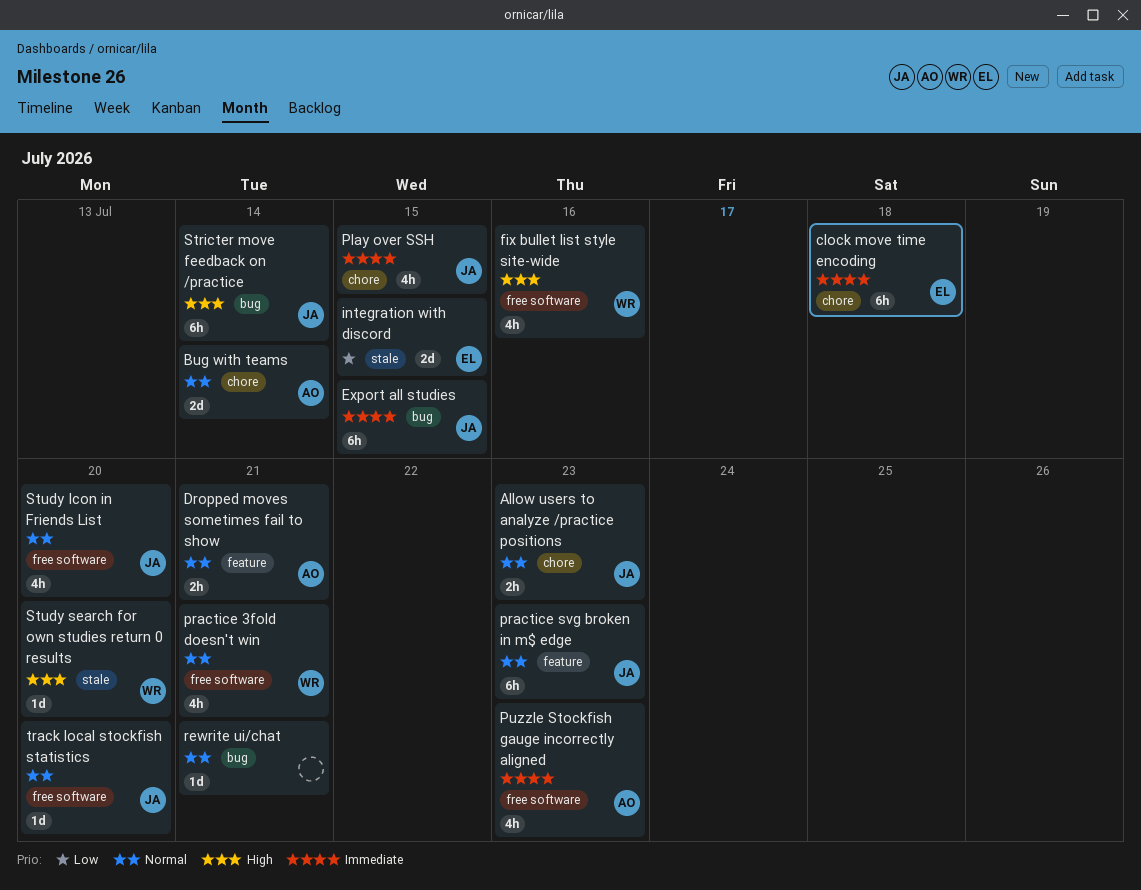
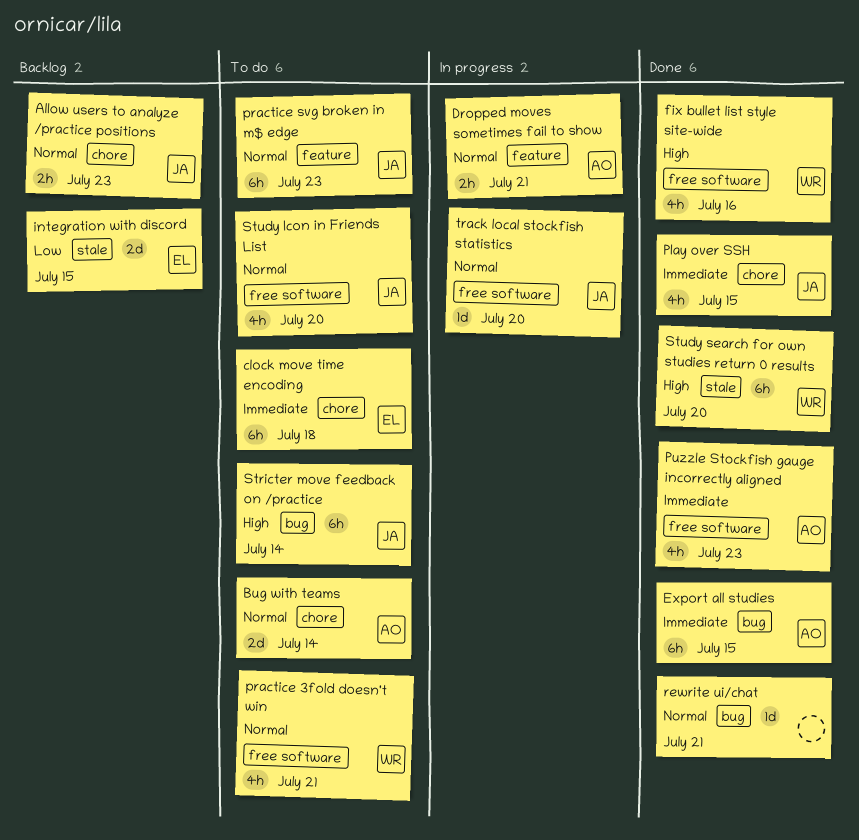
Export all studies, owner: JA -> AO
Study search for own studies return 0 results, estimate: 1d -> 6h

